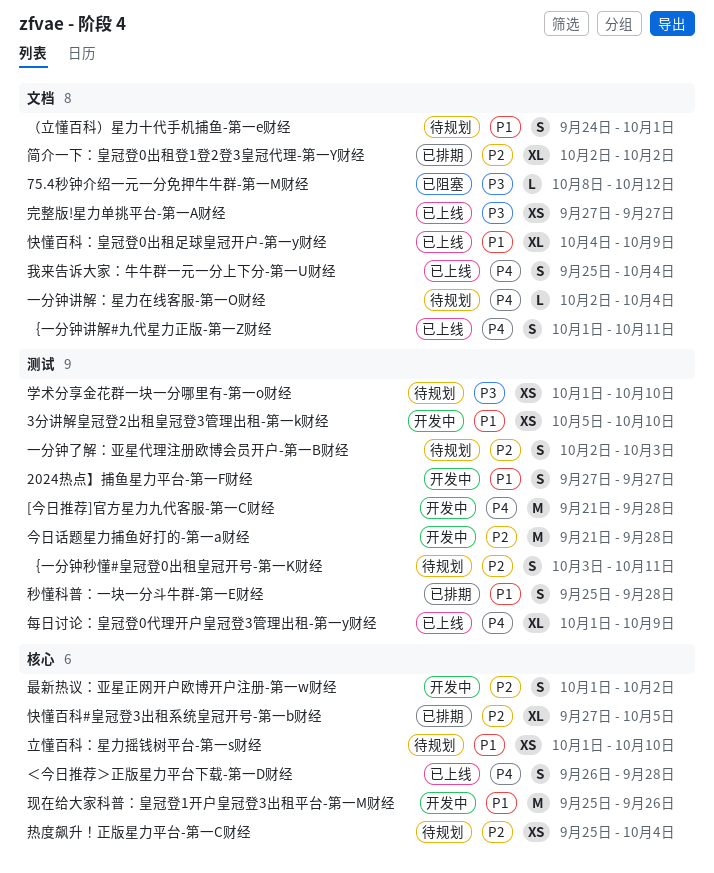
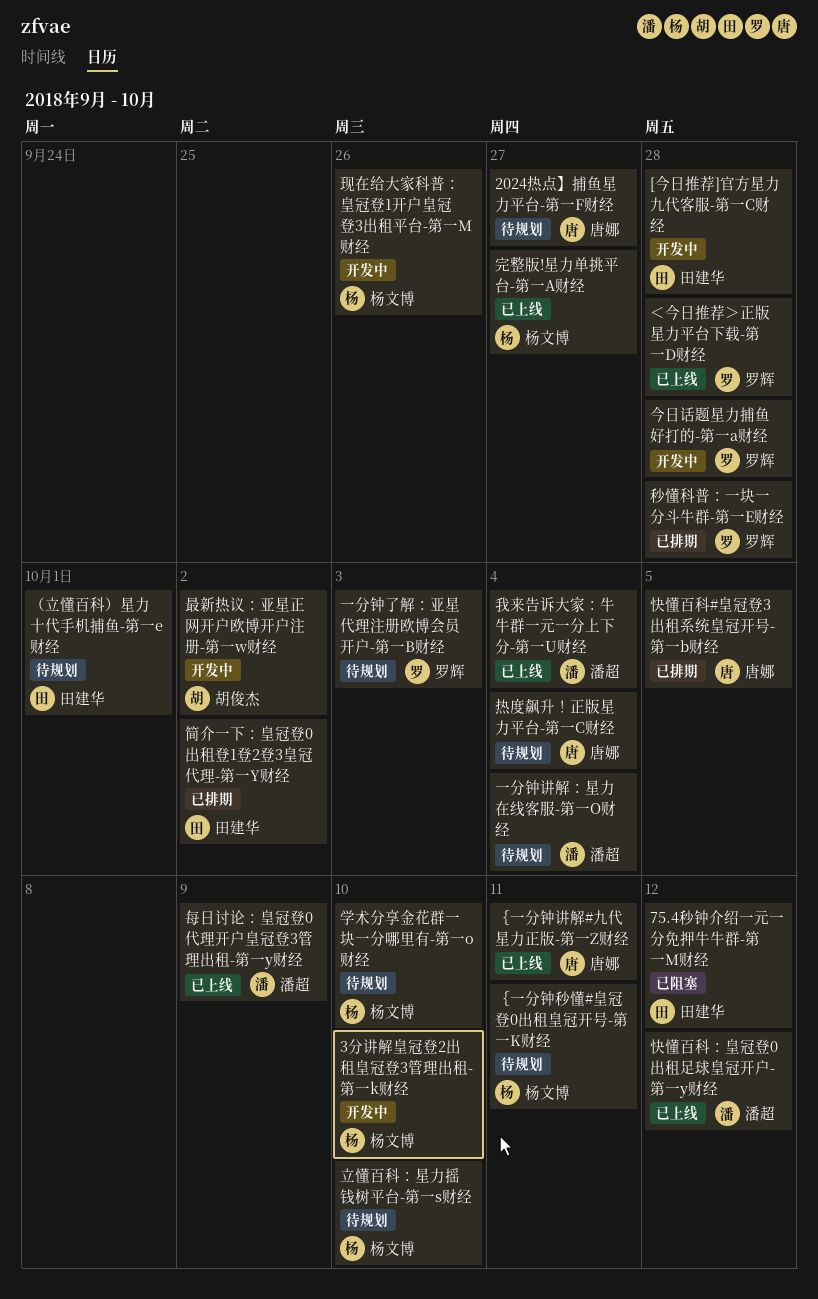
2024热点】捕鱼星力平台-第一F财经, status: 开发中 -> 待规划
快懂百科：皇冠登0出租足球皇冠开户-第一y财经, due: Oct 9 -> Oct 12

